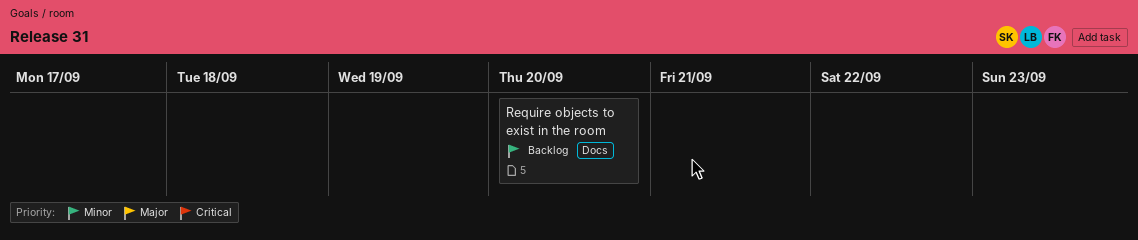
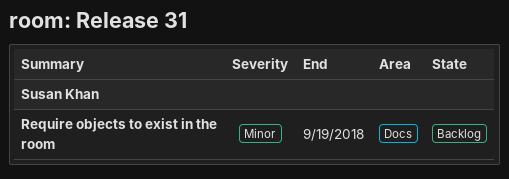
Require objects to exist in the room, due: Sep 20 -> Sep 19

